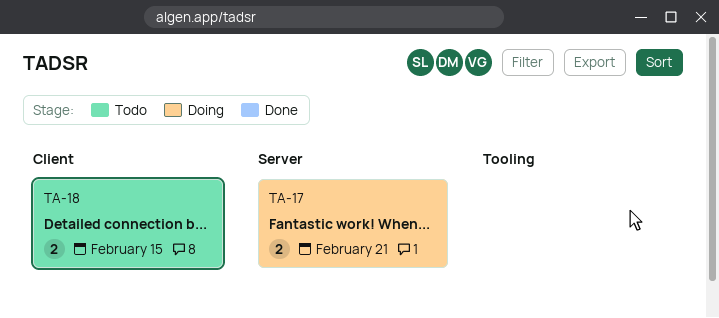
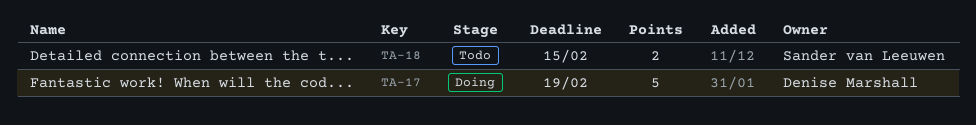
TA-17, estimate: 2 -> 5
TA-17, due: Feb 21 -> Feb 19

